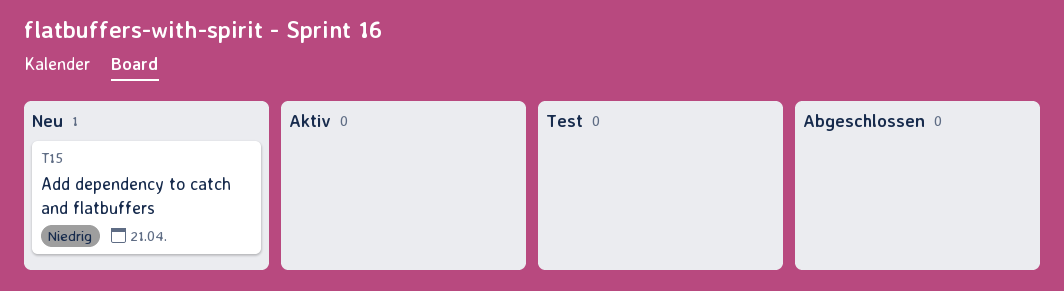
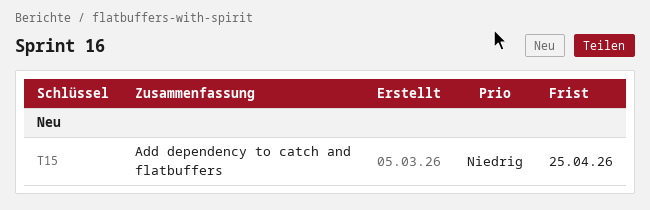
T15, due: Apr 21 -> Apr 25

